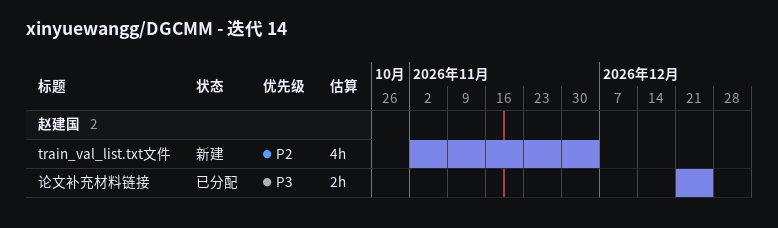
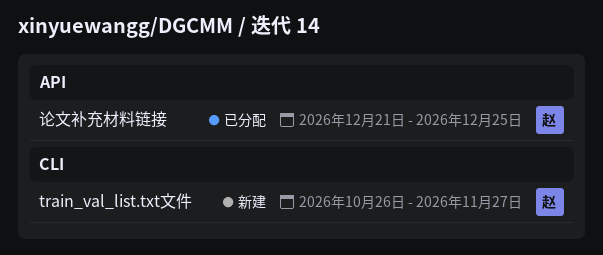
train_val_list.txt文件, start: Nov 2 -> Oct 26
train_val_list.txt文件, due: Dec 4 -> Nov 27

